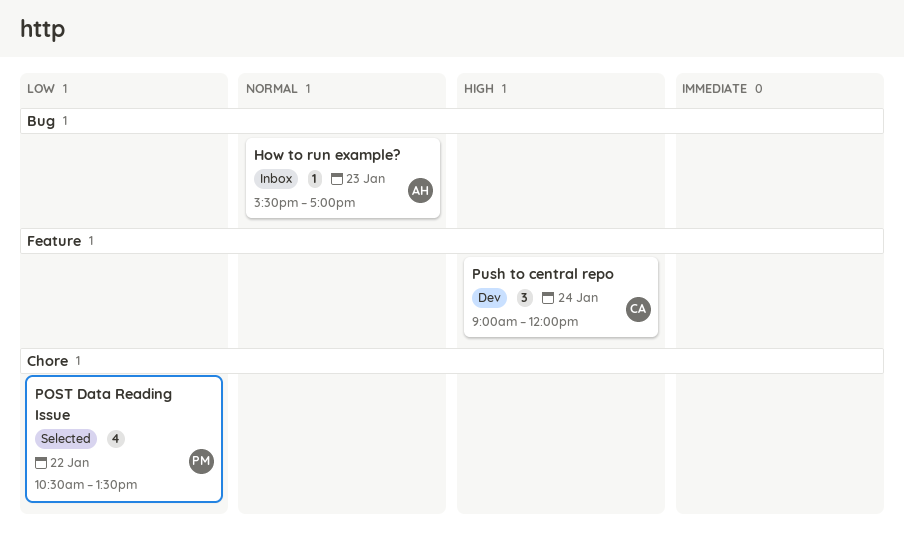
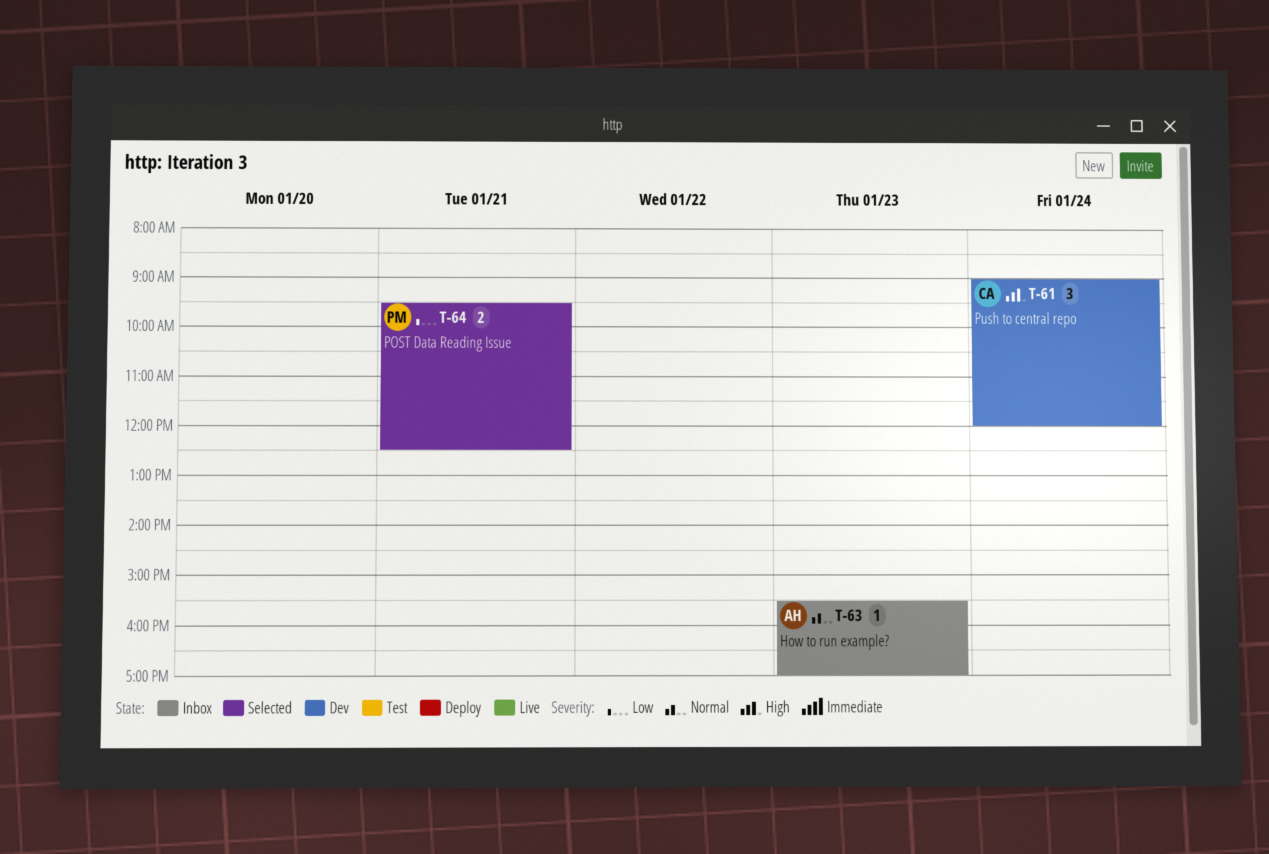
POST Data Reading Issue, estimate: 4 -> 2
POST Data Reading Issue, day: Jan 22 -> Jan 21
POST Data Reading Issue, begins: 10:30 -> 09:30
POST Data Reading Issue, ends: 13:30 -> 12:30

